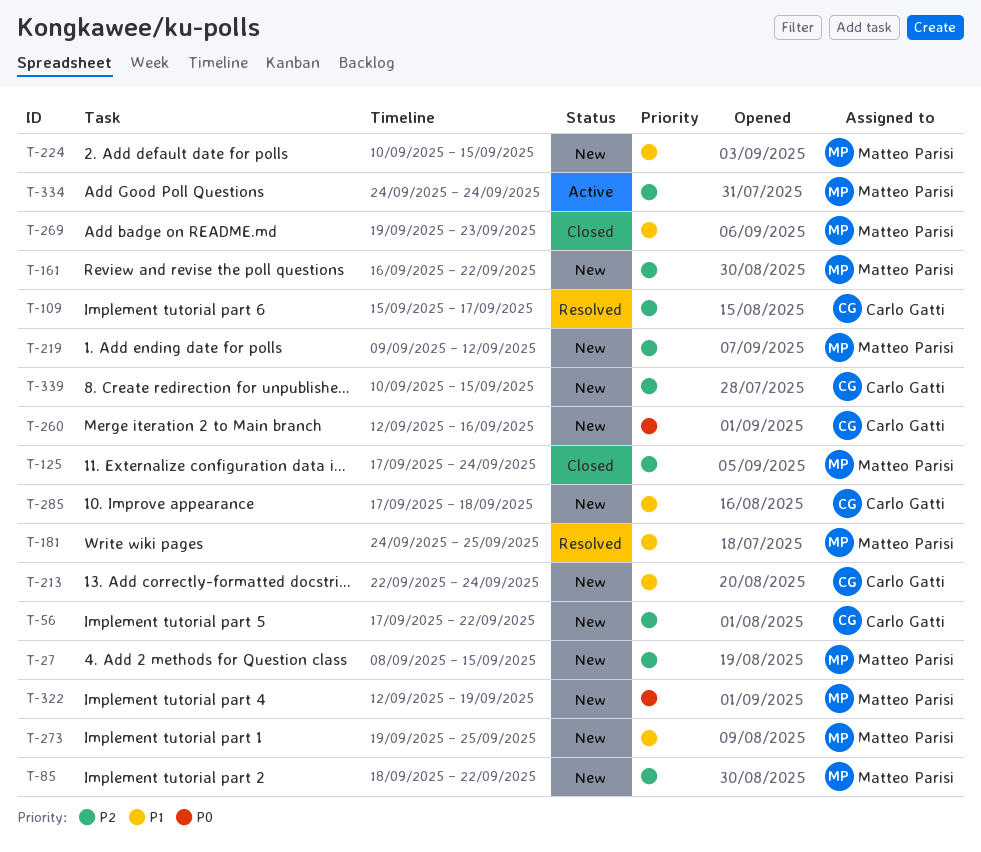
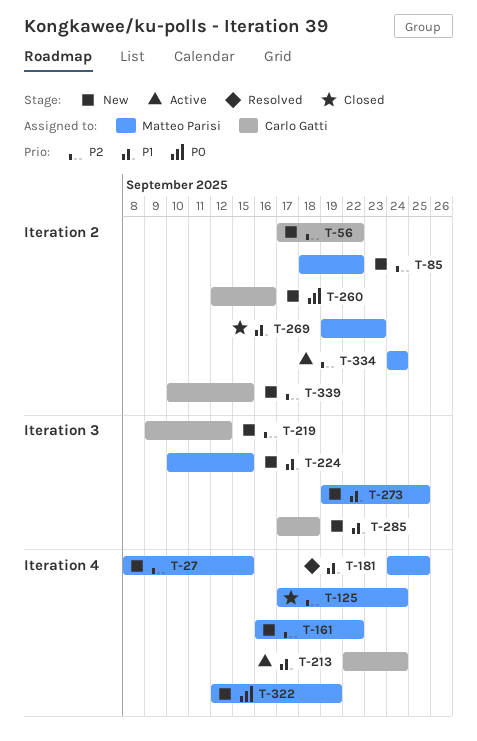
T-109: present -> none
T-213, status: New -> Active
T-219, owner: Matteo Parisi -> Carlo Gatti

